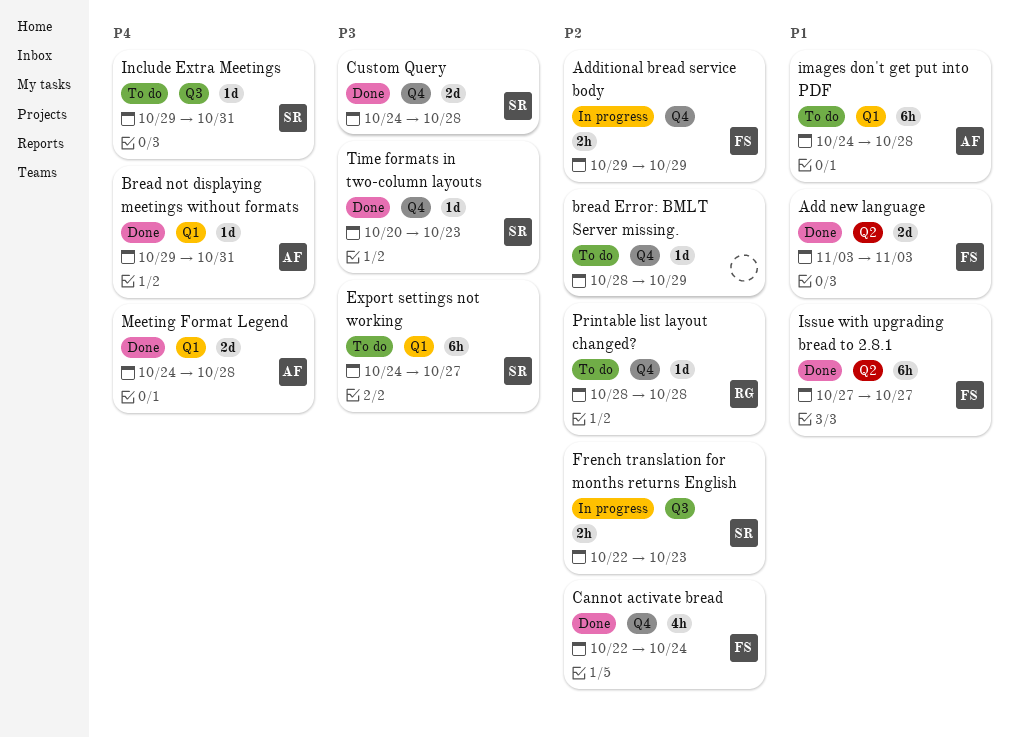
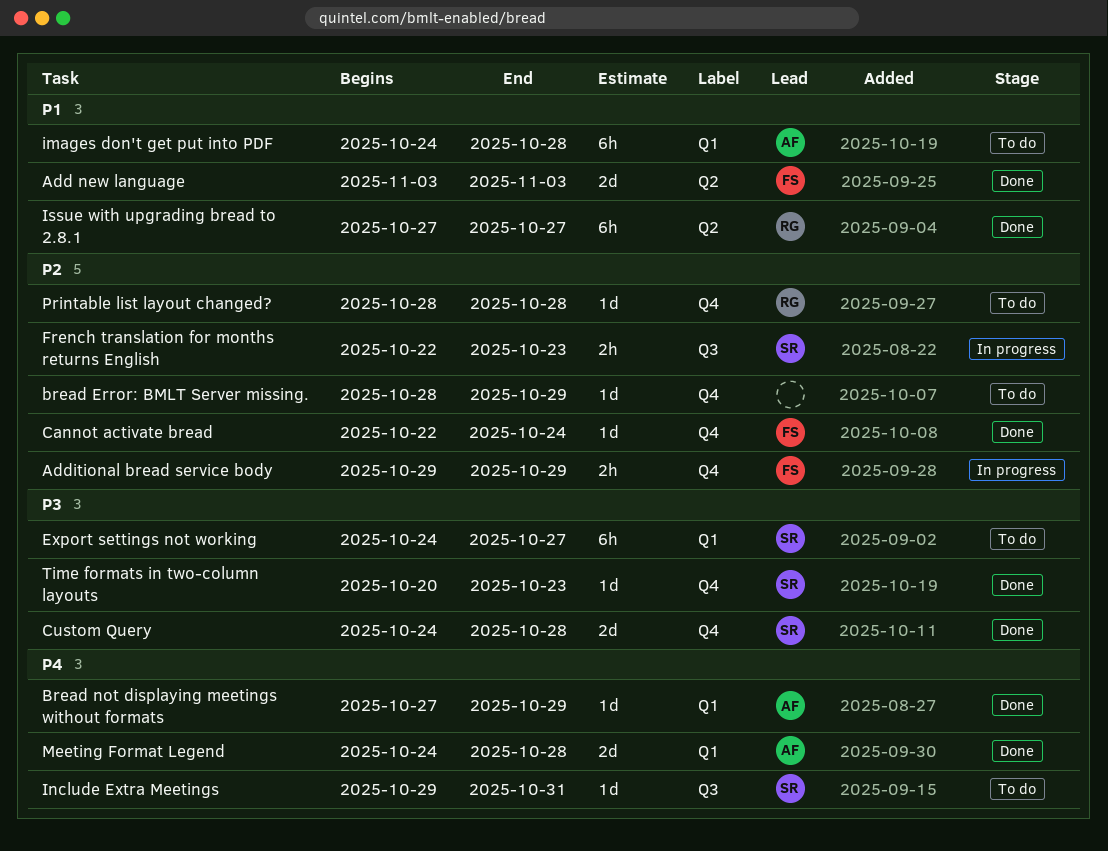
Bread not displaying meetings without formats, start: Oct 29 -> Oct 27
Bread not displaying meetings without formats, due: Oct 31 -> Oct 29
Cannot activate bread, estimate: 4h -> 1d
Issue with upgrading bread to 2.8.1, owner: FS -> RG

